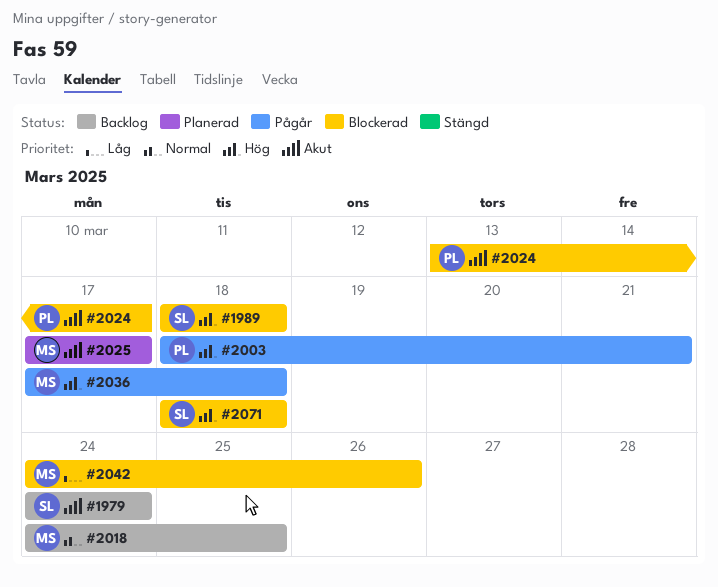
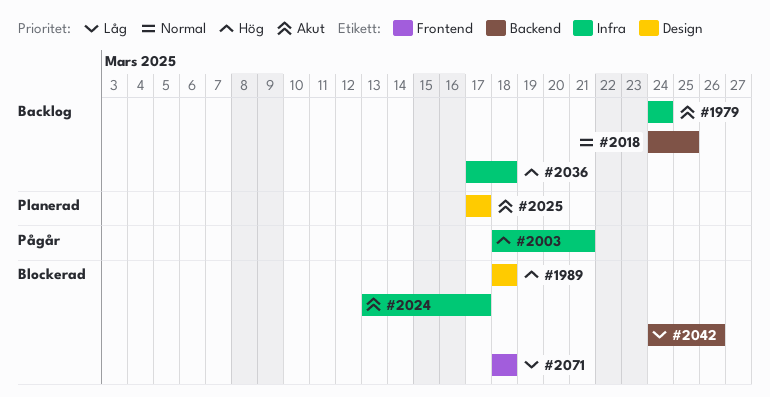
#2036, status: Pågår -> Backlog
#2071, priority: Hög -> Låg

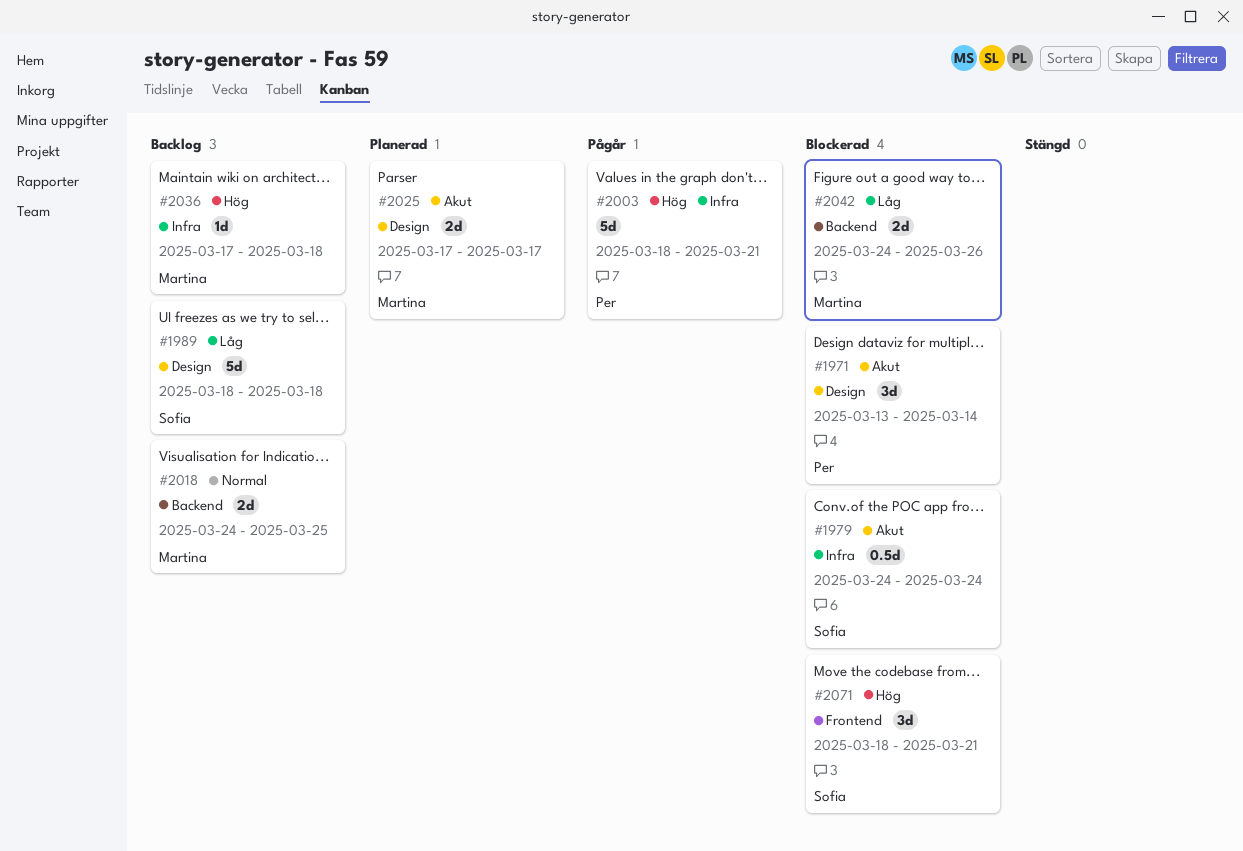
#1971: none -> present
#1979, status: Backlog -> Blockerad
#1989, status: Blockerad -> Backlog
#1989, priority: Hög -> Låg
#2024: present -> none
#2071, priority: Låg -> Hög
#2071, due: Mar 18 -> Mar 21

